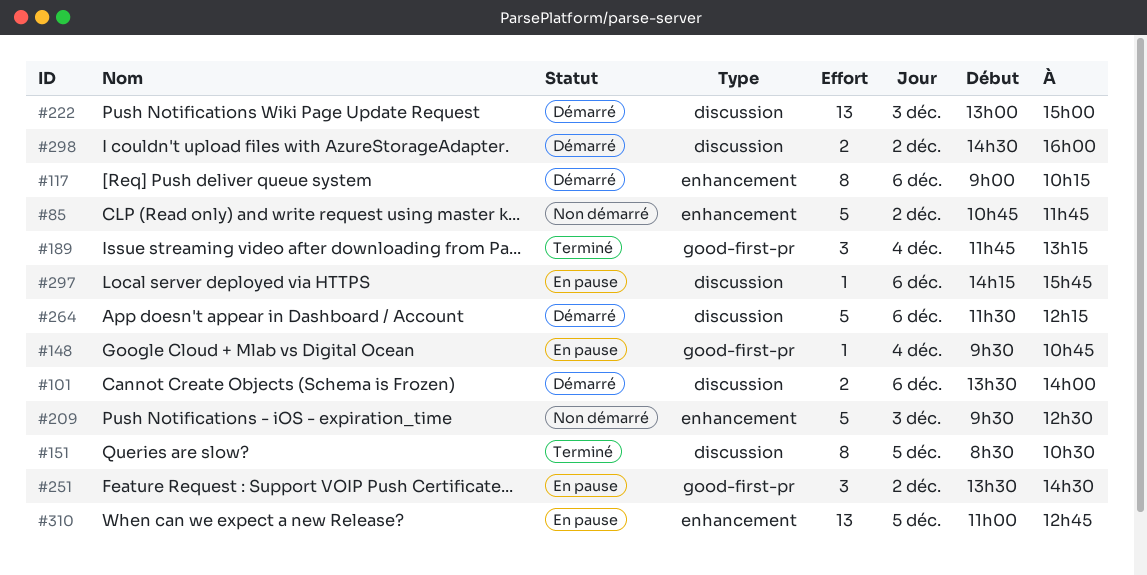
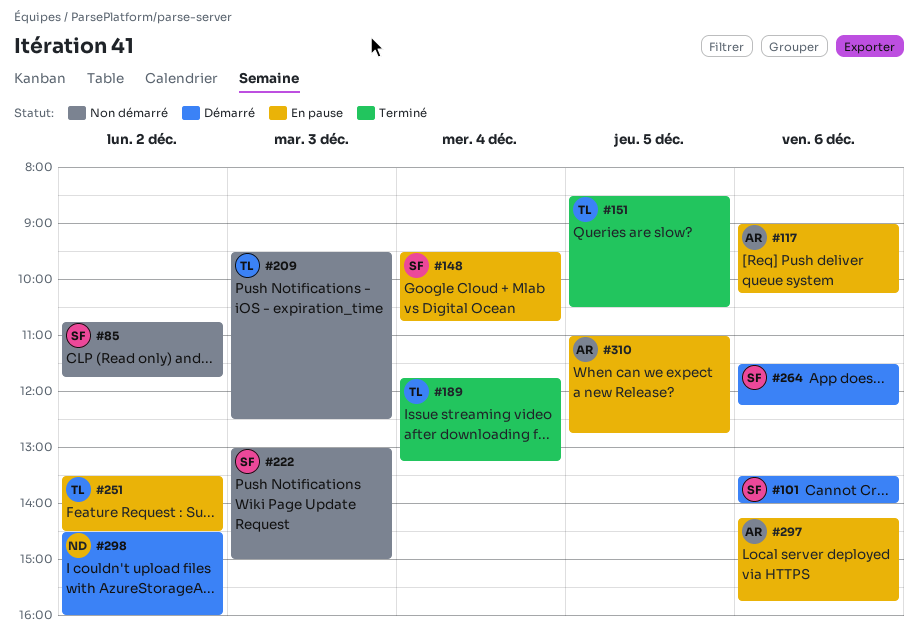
#117, status: Démarré -> En pause
#222, status: Démarré -> Non démarré

